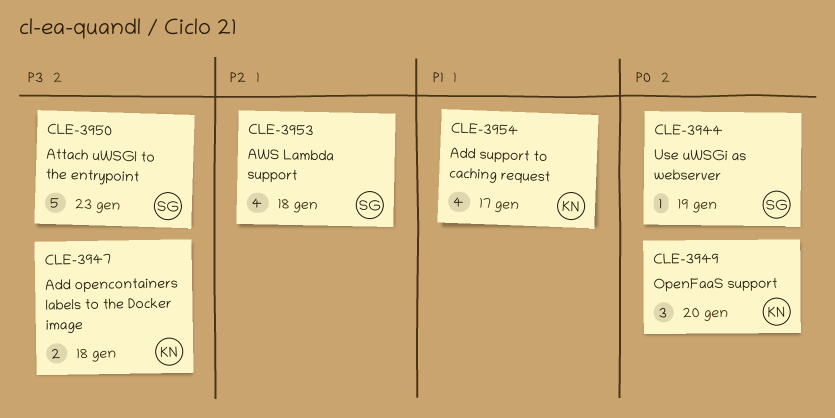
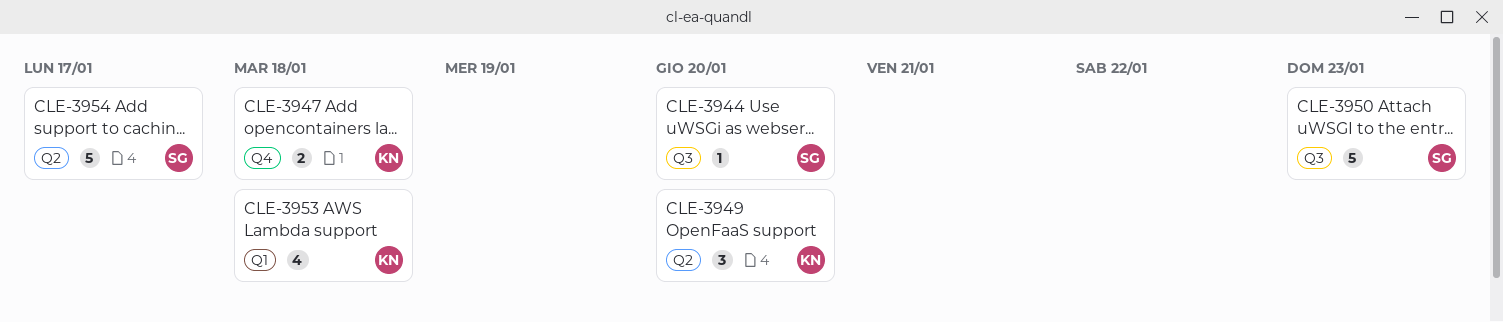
CLE-3944, due: Jan 19 -> Jan 20
CLE-3953, owner: SG -> KN
CLE-3954, owner: KN -> SG
CLE-3954, estimate: 4 -> 5

